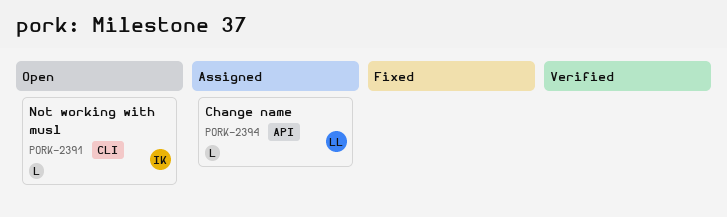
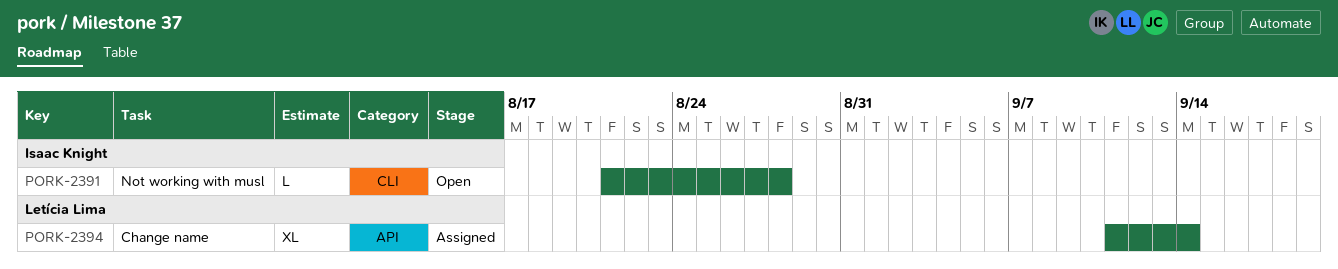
PORK-2394, estimate: L -> XL

